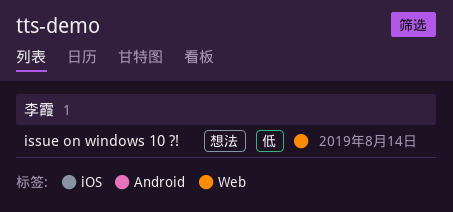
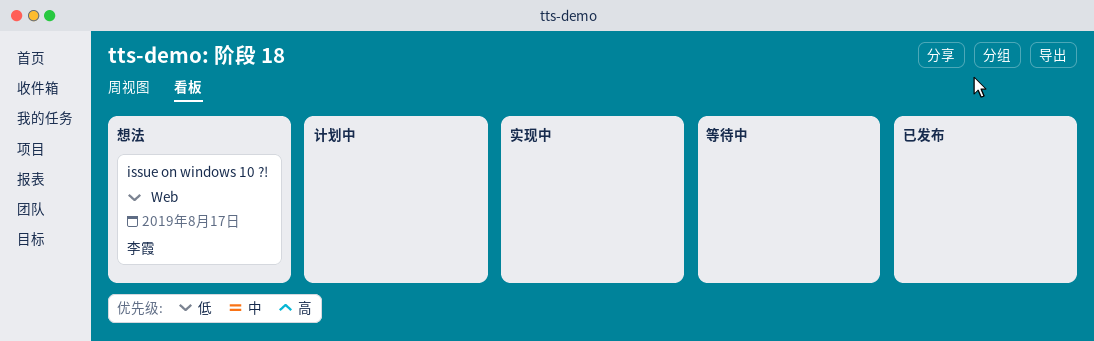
issue on windows 10 ?!, due: Aug 14 -> Aug 17

